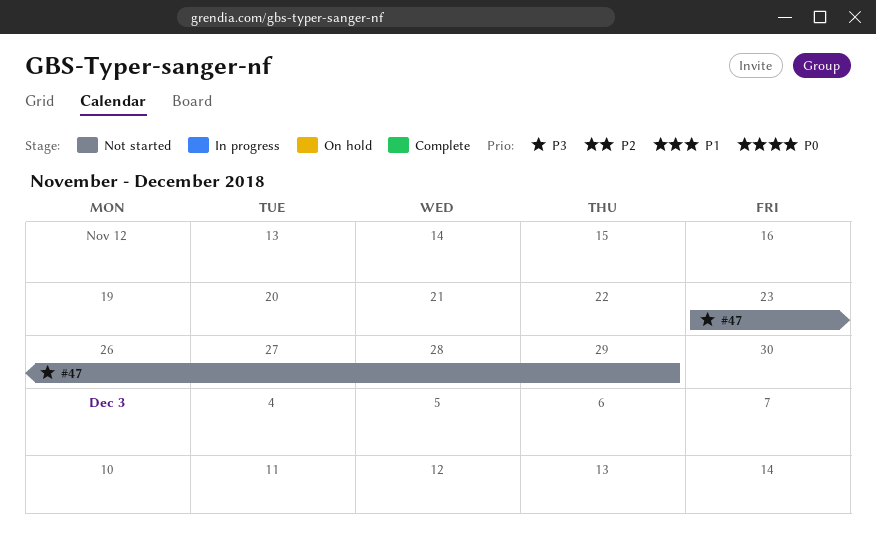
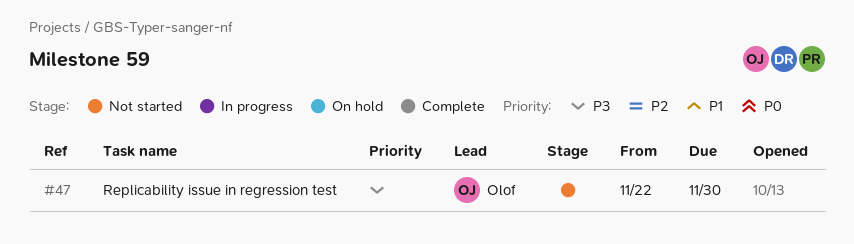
#47, start: Nov 23 -> Nov 22
#47, due: Nov 29 -> Nov 30

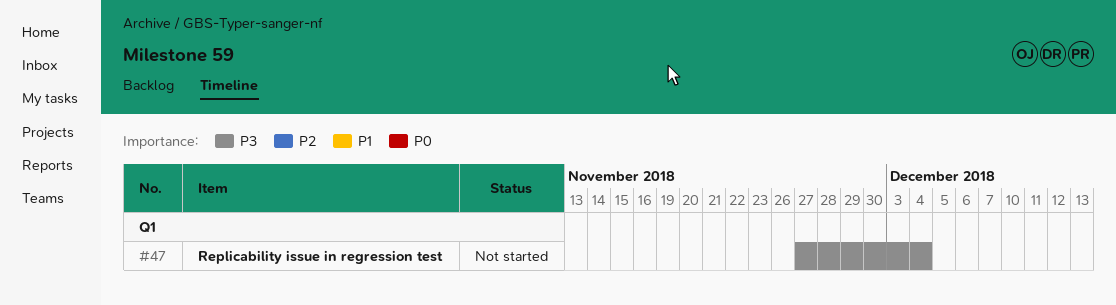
#47, start: Nov 22 -> Nov 27
#47, due: Nov 30 -> Dec 4

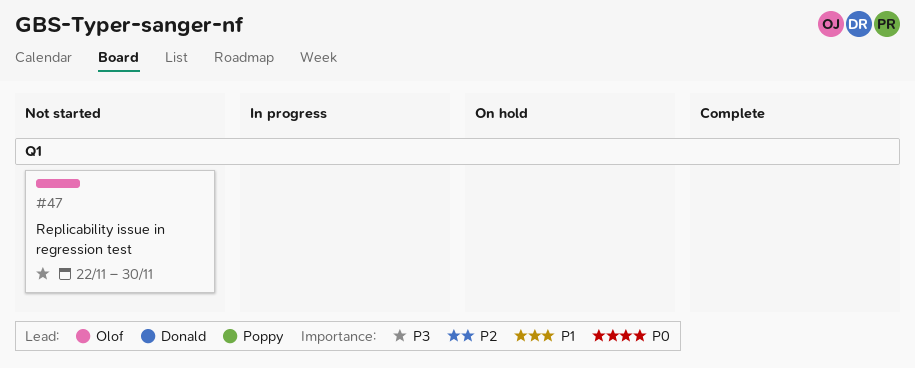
#47, start: Nov 27 -> Nov 22
#47, due: Dec 4 -> Nov 30

